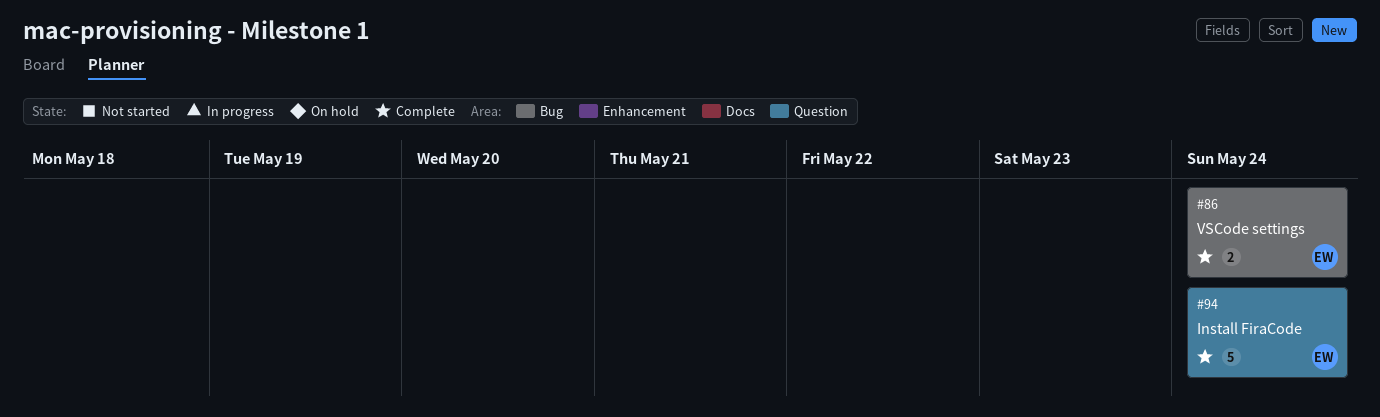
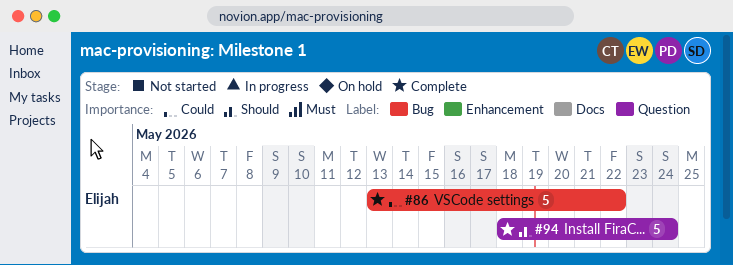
#86, estimate: 2 -> 5
#86, due: May 24 -> May 22

